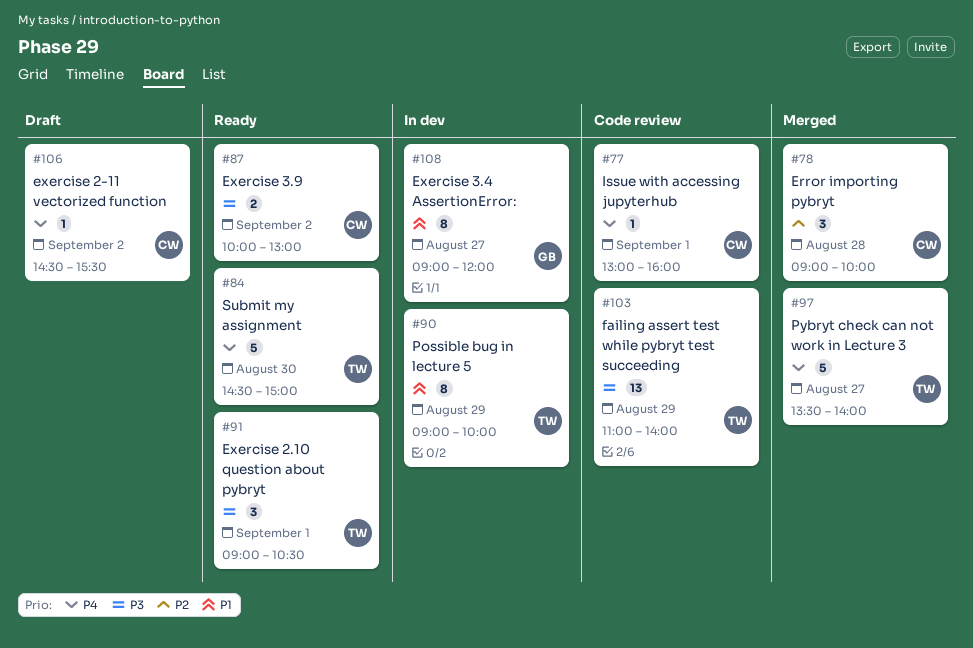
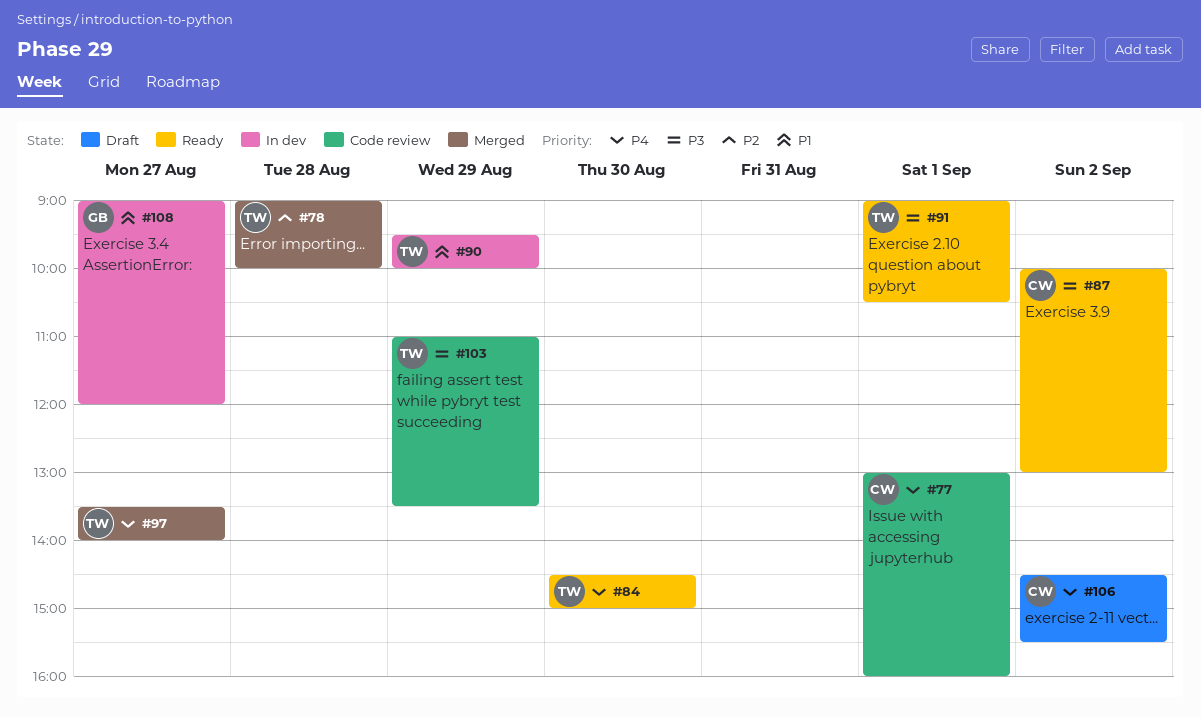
#78, owner: CW -> TW
#90, begins: 09:00 -> 09:30
#103, ends: 14:00 -> 13:30

